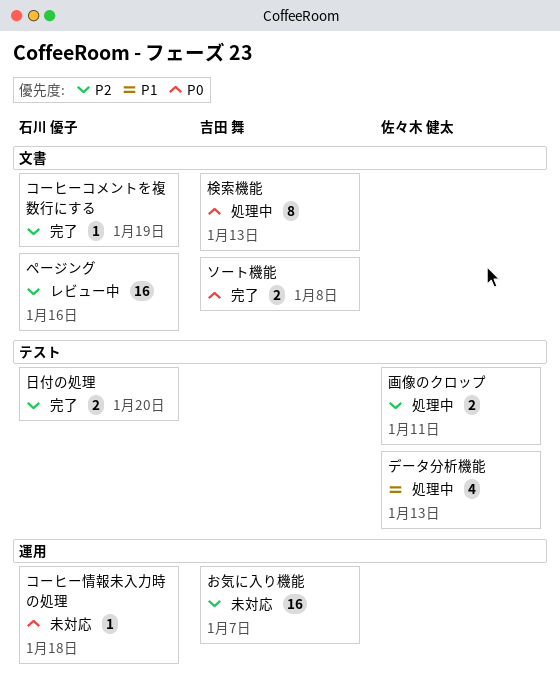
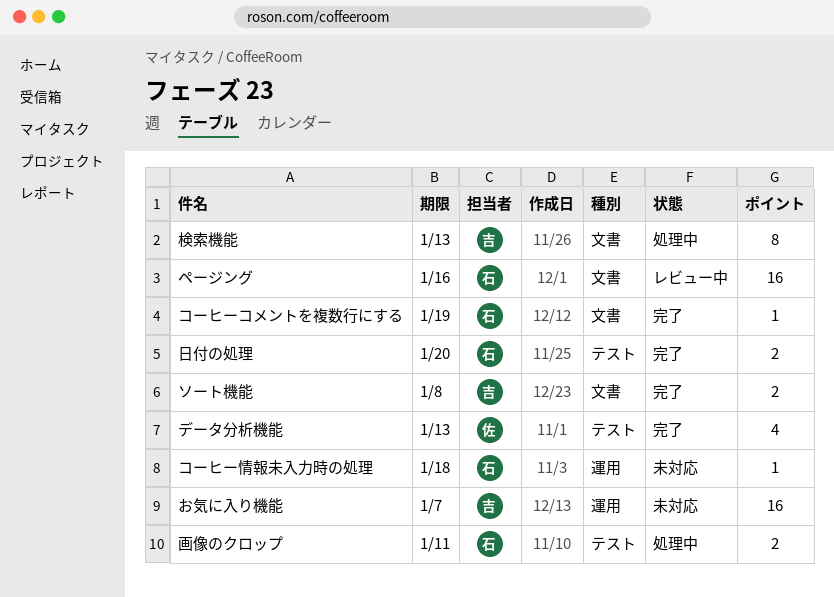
データ分析機能, status: 処理中 -> 完了
画像のクロップ, owner: 佐々木 健太 -> 石川 優子

